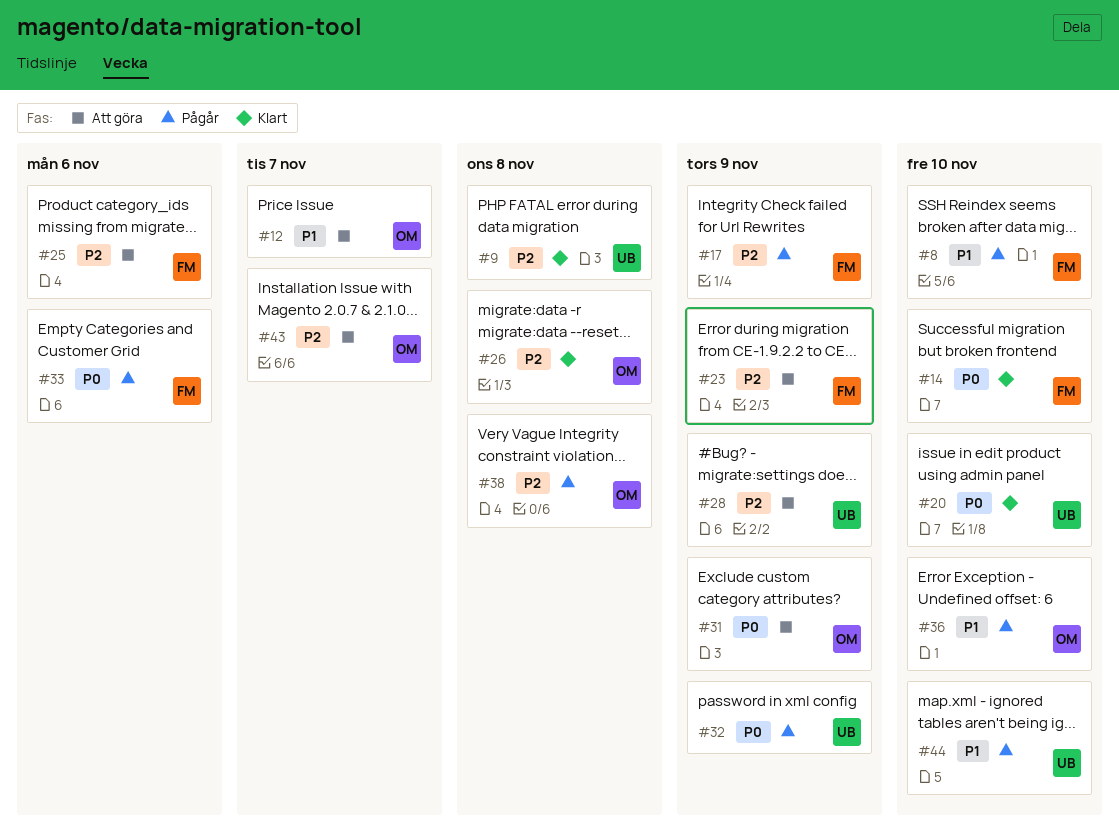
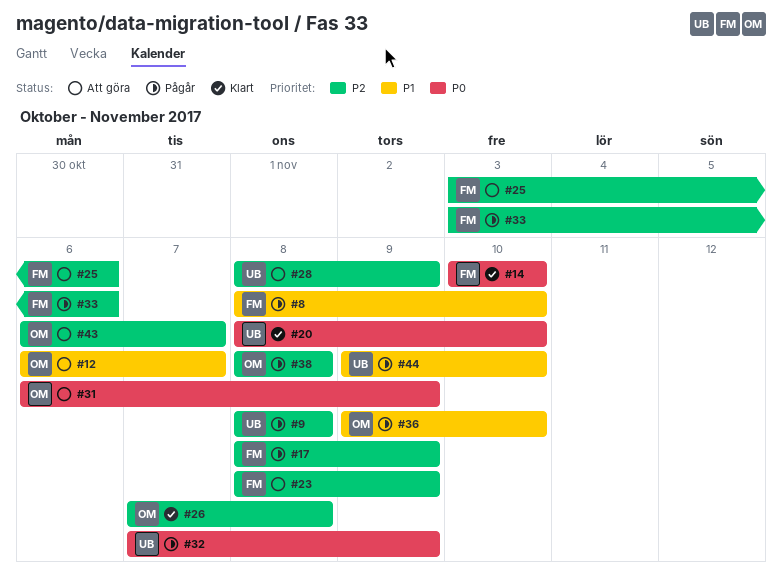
#9, status: Klart -> Pågår
#33, priority: P0 -> P2

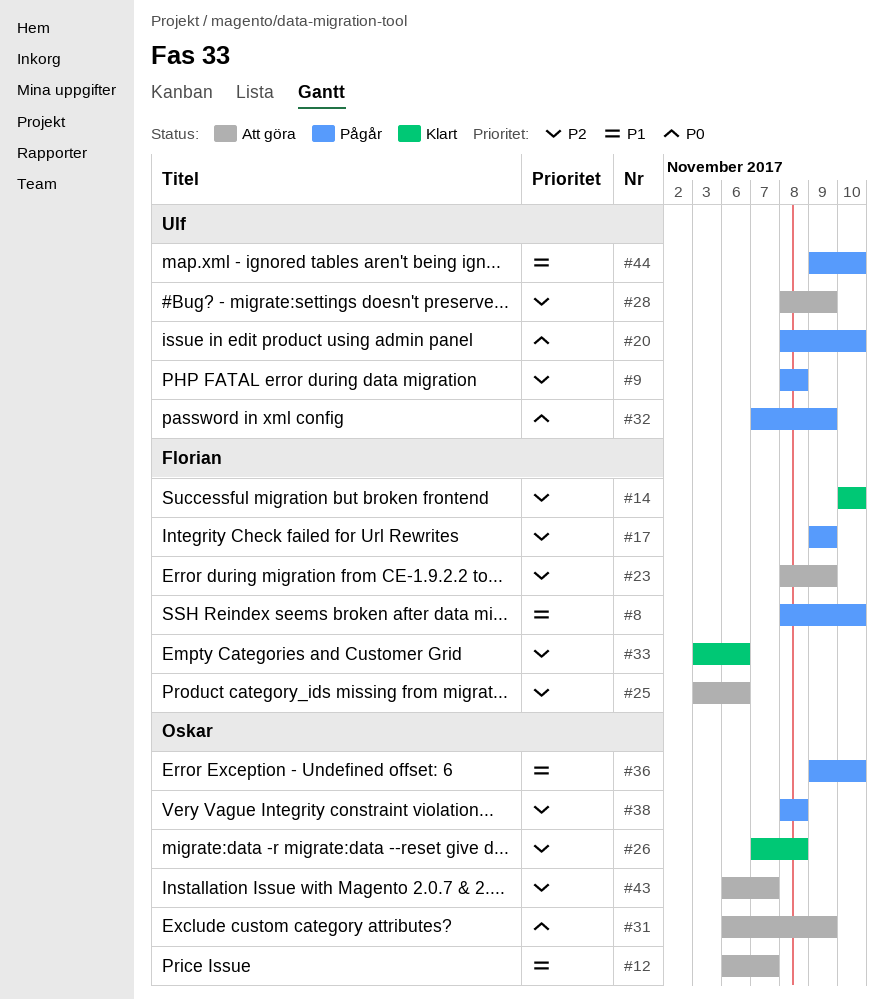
#14, priority: P0 -> P2
#17, start: Nov 8 -> Nov 9
#20, status: Klart -> Pågår
#33, status: Pågår -> Klart

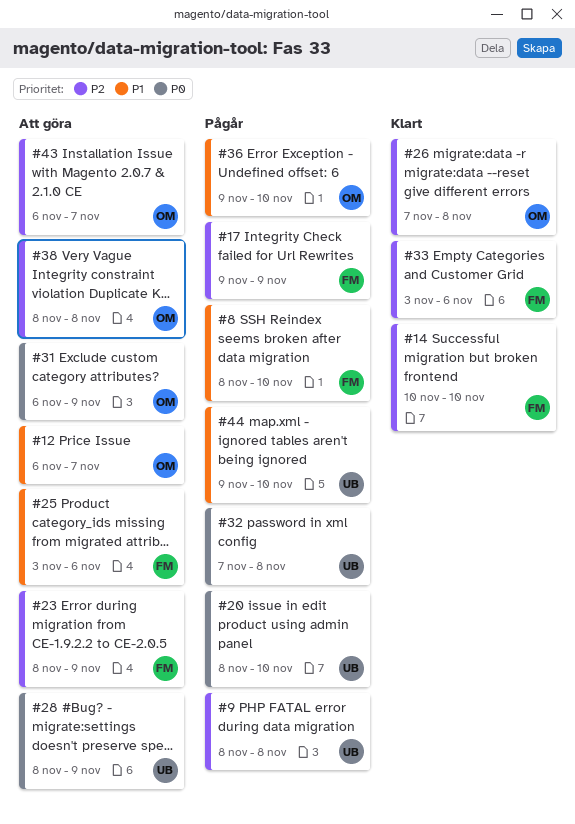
#25, priority: P2 -> P1
#28, priority: P2 -> P0
#32, due: Nov 9 -> Nov 8
#38, status: Pågår -> Att göra

